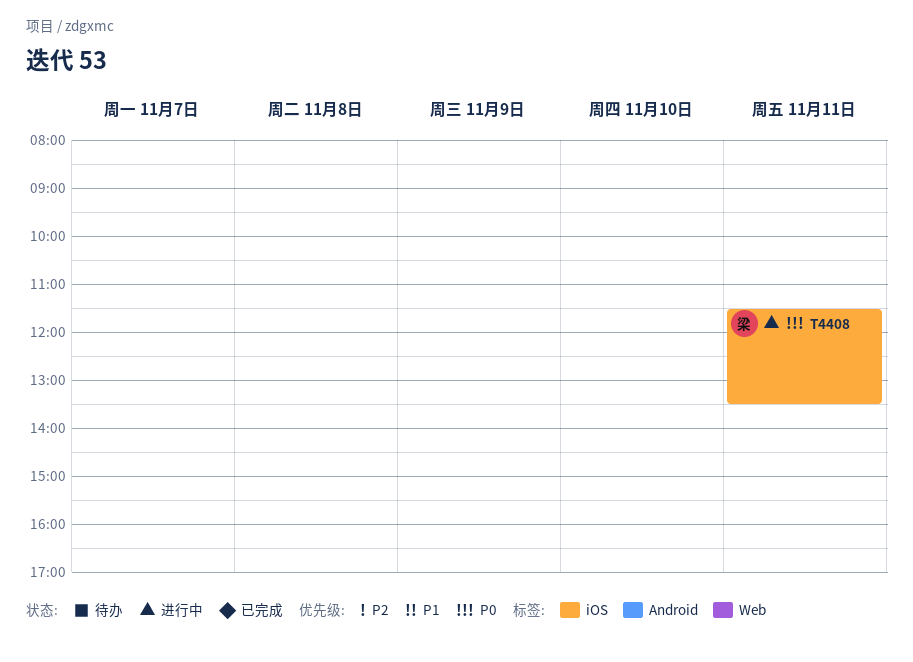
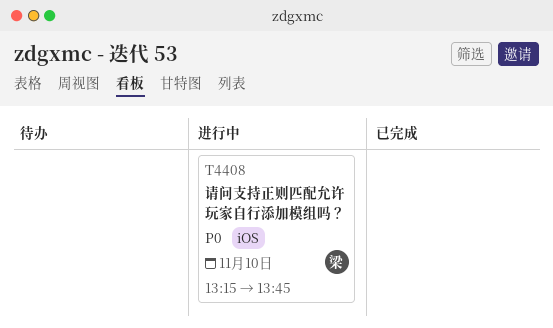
T4408, day: Nov 11 -> Nov 10
T4408, begins: 11:30 -> 13:15
T4408, ends: 13:30 -> 13:45

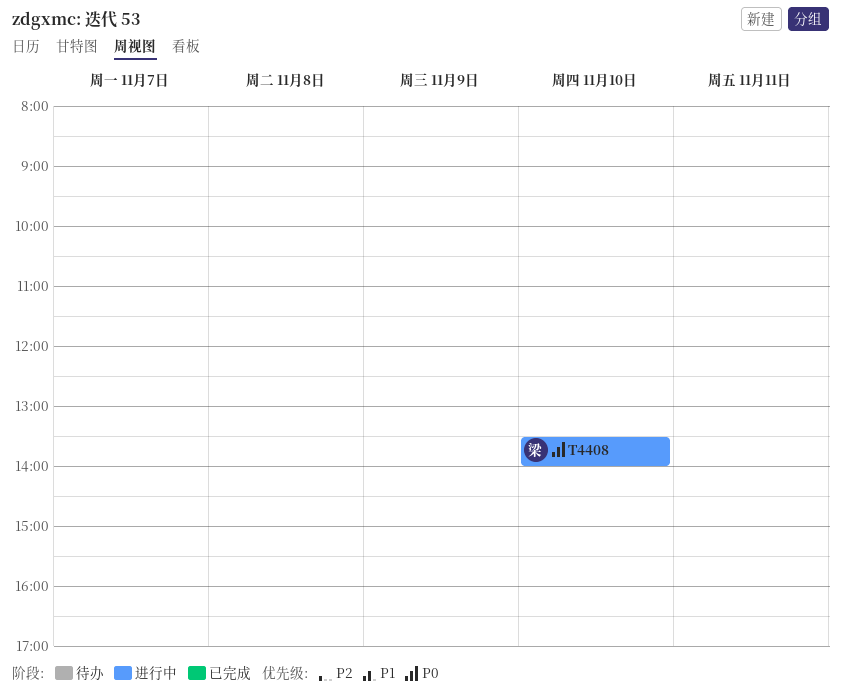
T4408, begins: 13:15 -> 13:30
T4408, ends: 13:45 -> 14:00

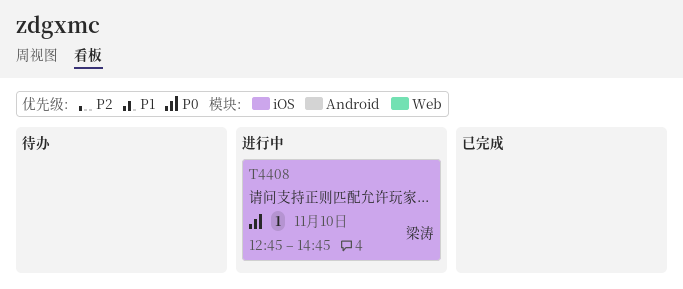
T4408, begins: 13:30 -> 12:45
T4408, ends: 14:00 -> 14:45

